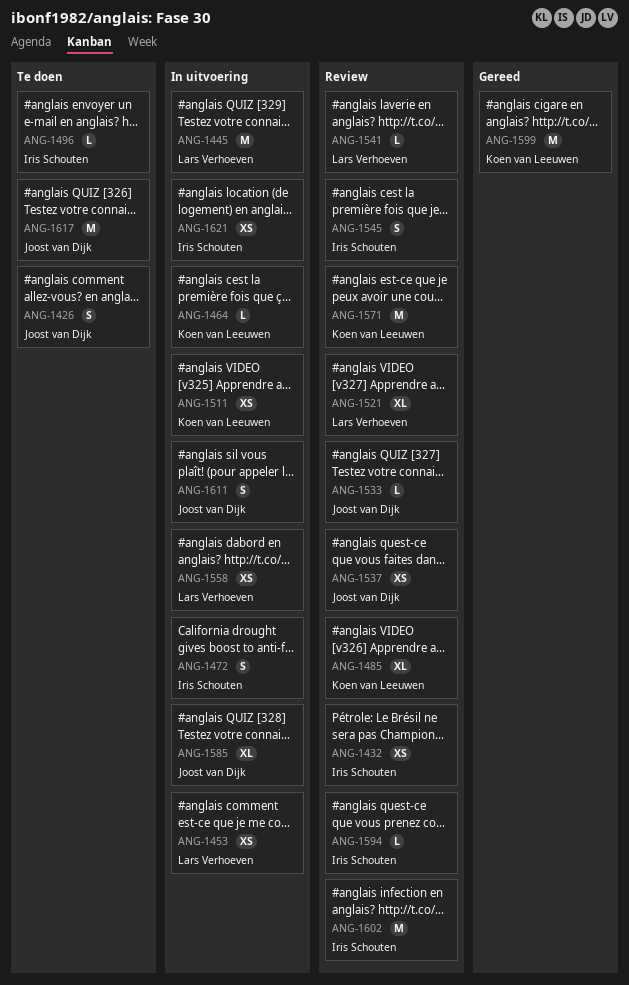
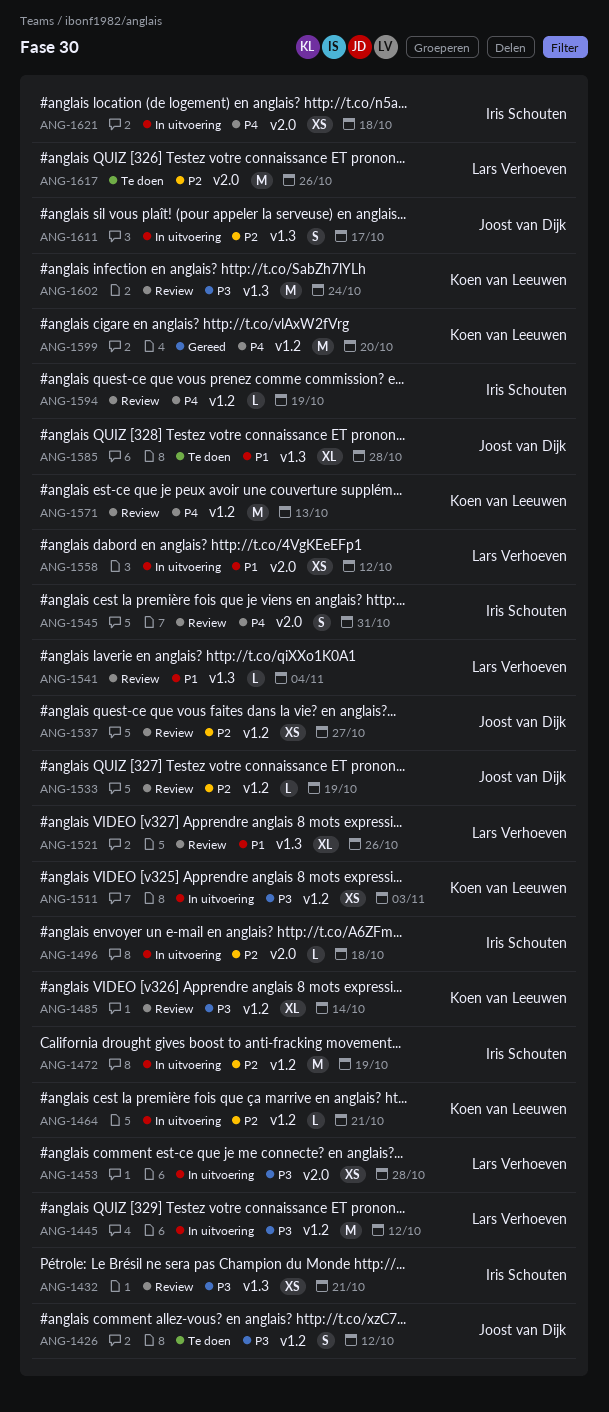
ANG-1472, estimate: S -> M
ANG-1496, status: Te doen -> In uitvoering
ANG-1585, status: In uitvoering -> Te doen
ANG-1602, owner: Iris Schouten -> Koen van Leeuwen
ANG-1617, owner: Joost van Dijk -> Lars Verhoeven

